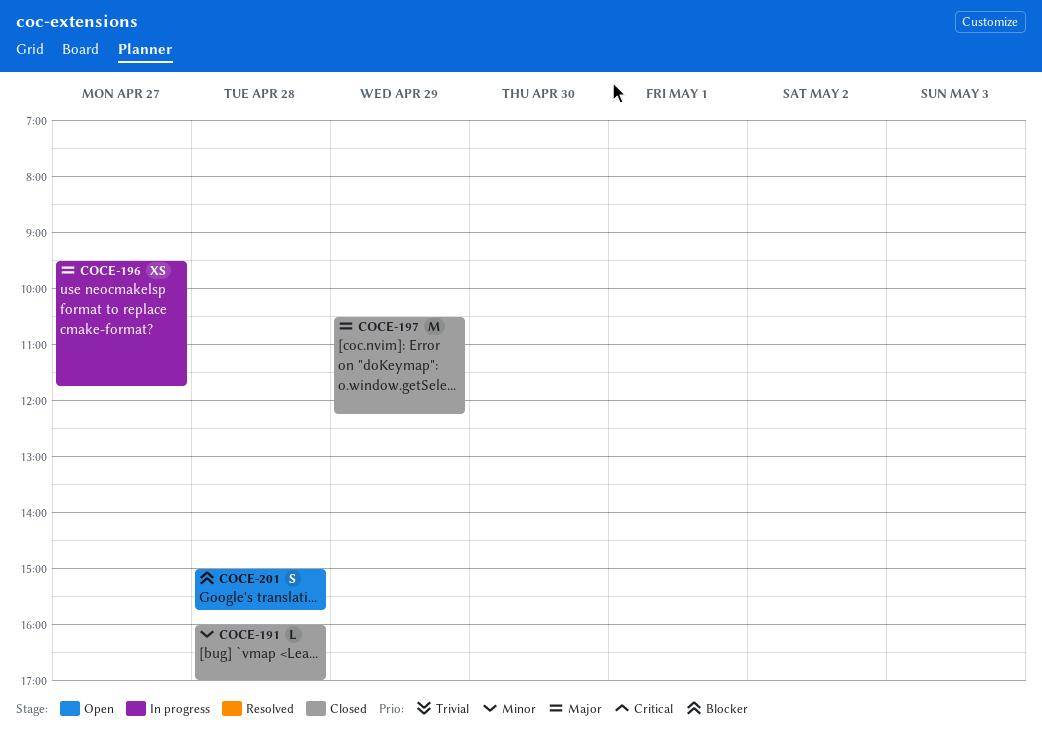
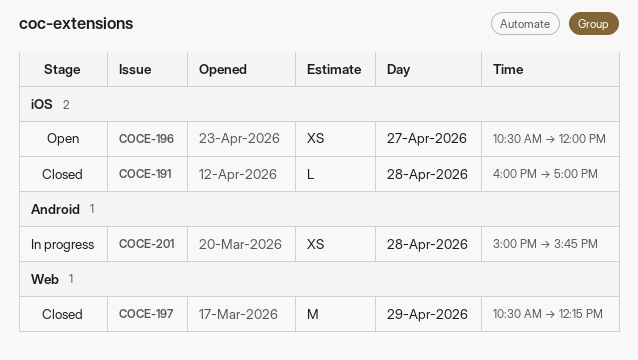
COCE-196, status: In progress -> Open
COCE-196, begins: 09:30 -> 10:30
COCE-196, ends: 11:45 -> 12:00
COCE-201, status: Open -> In progress
COCE-201, estimate: S -> XS

